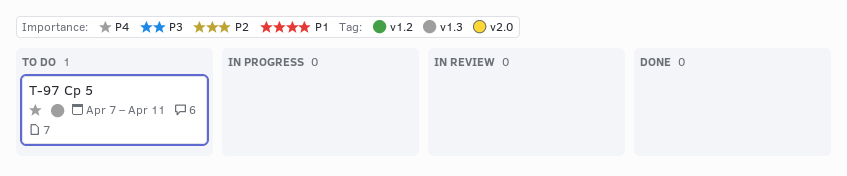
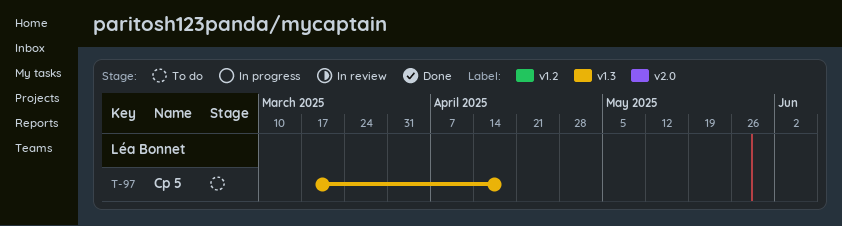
T-97, start: Apr 7 -> Mar 17
T-97, due: Apr 11 -> Apr 18

